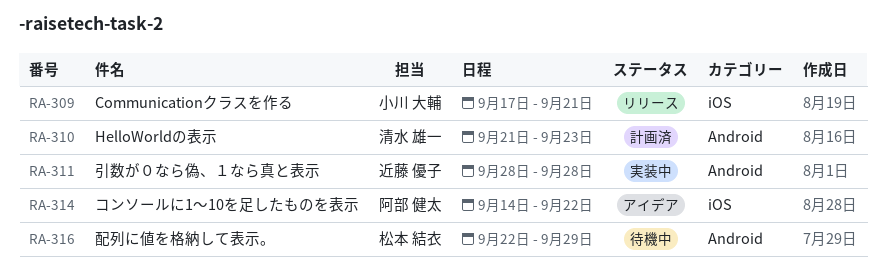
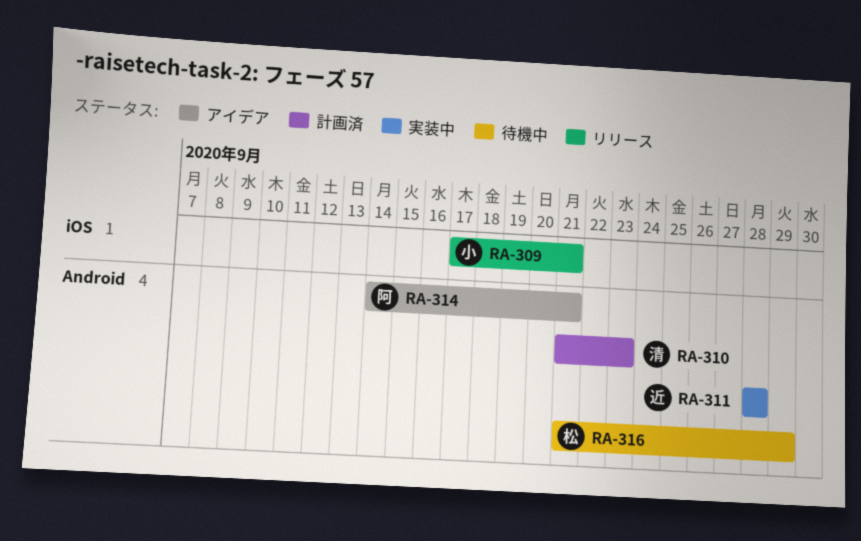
RA-314, label: iOS -> Android
RA-314, due: Sep 22 -> Sep 21
RA-316, start: Sep 22 -> Sep 21

